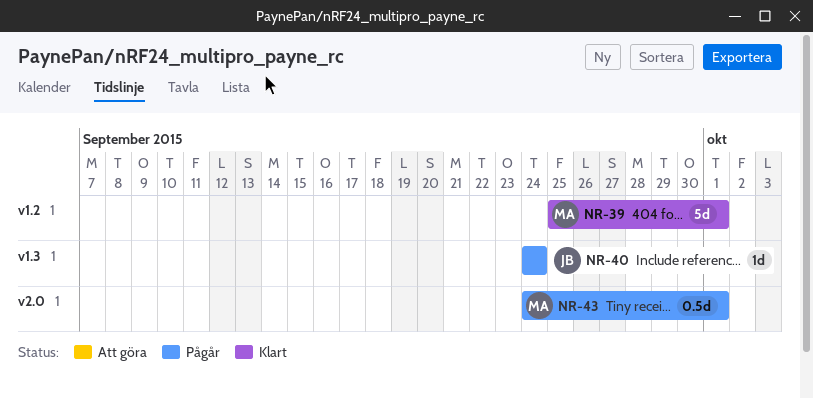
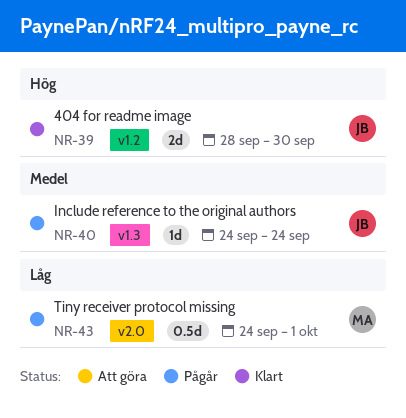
NR-39, owner: MA -> JB
NR-39, estimate: 5d -> 2d
NR-39, start: Sep 25 -> Sep 28
NR-39, due: Oct 1 -> Sep 30

